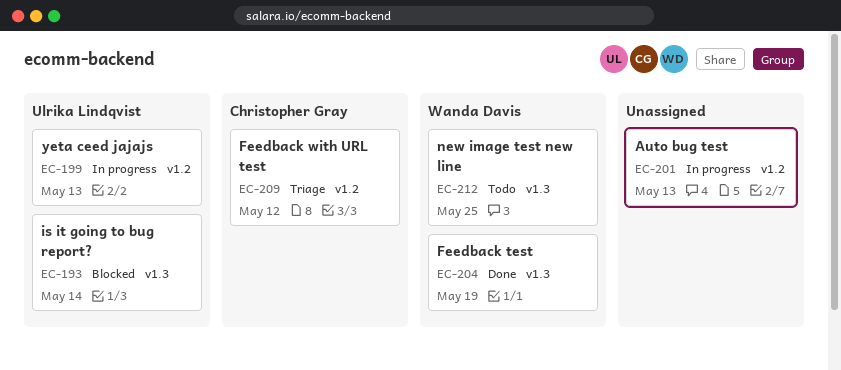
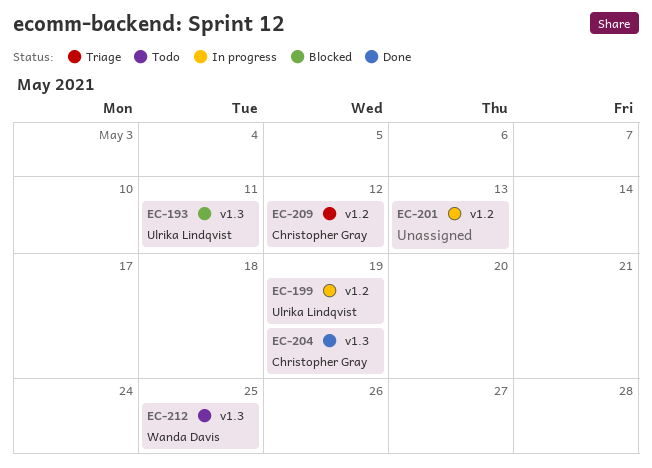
EC-193, due: May 14 -> May 11
EC-199, due: May 13 -> May 19
EC-204, owner: Wanda Davis -> Christopher Gray

